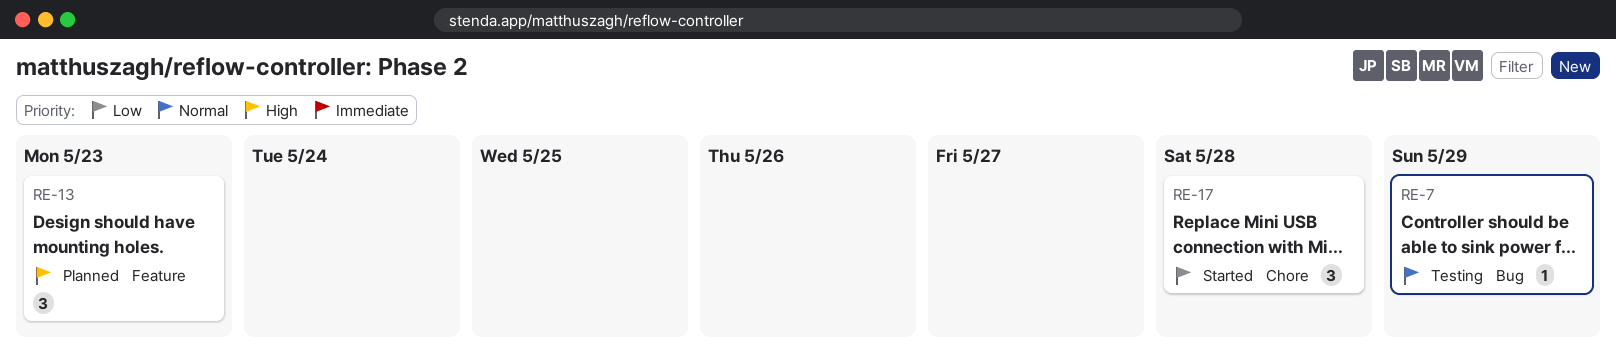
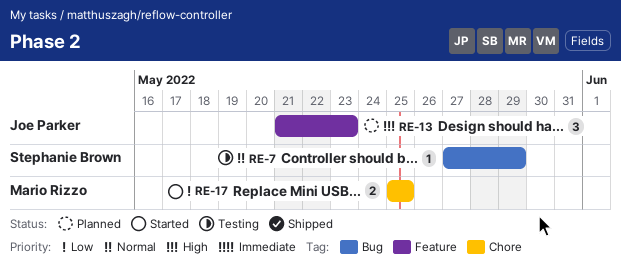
RE-17, estimate: 3 -> 2
RE-17, due: May 28 -> May 25

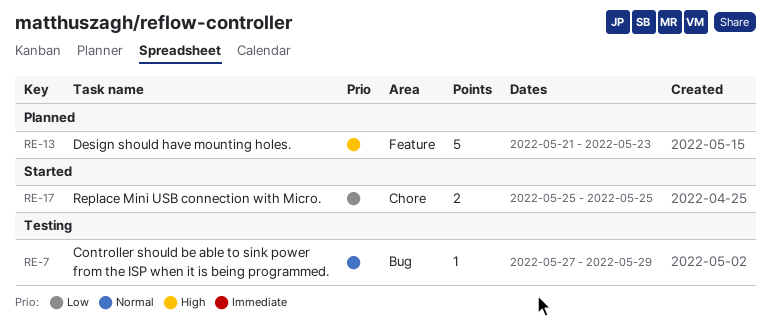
RE-13, estimate: 3 -> 5

